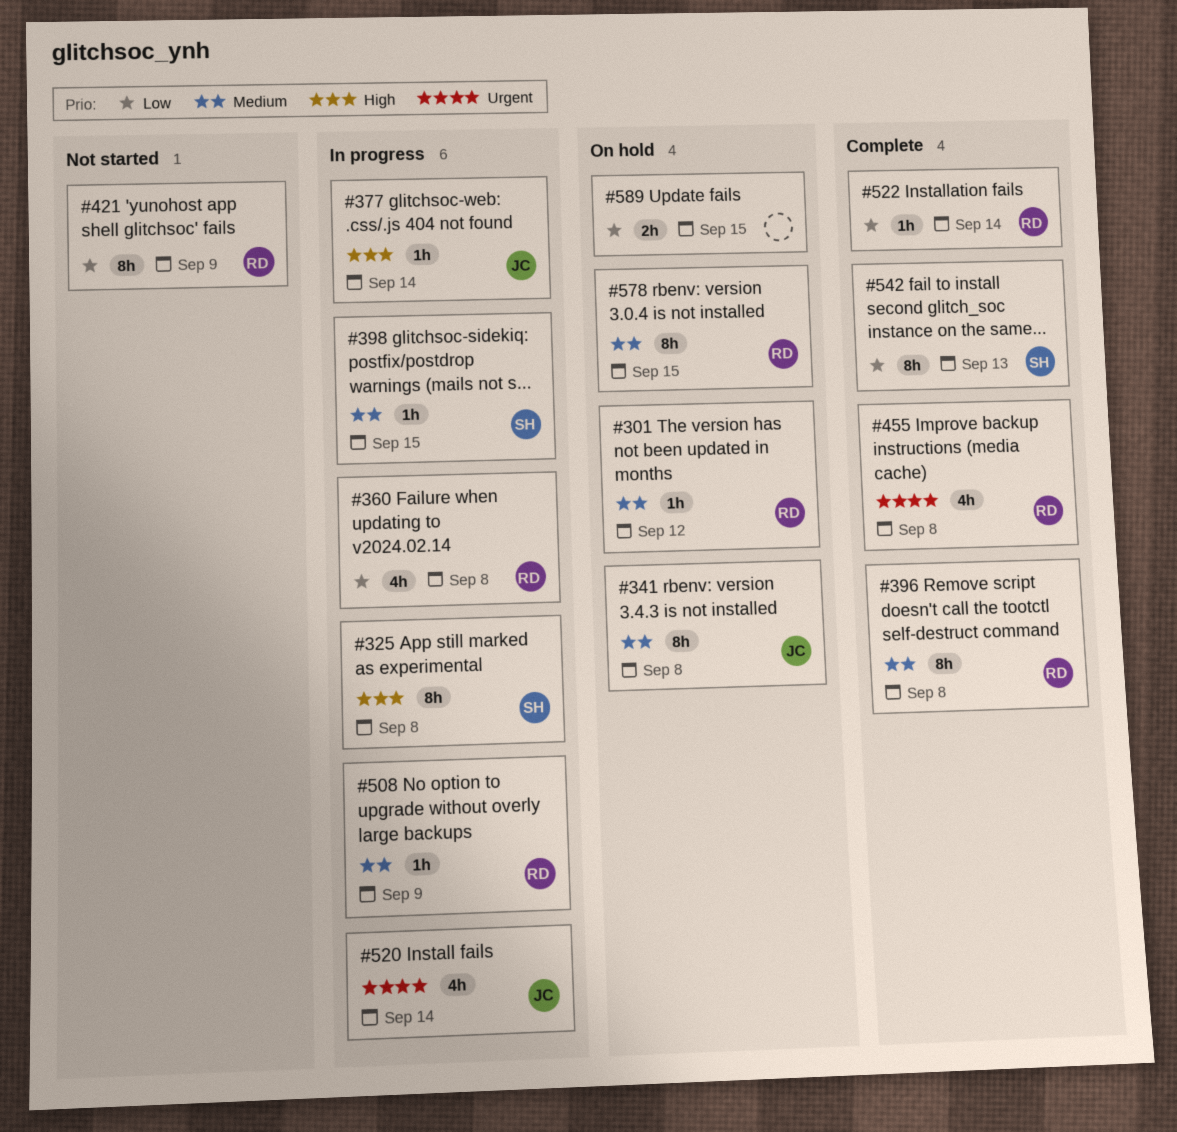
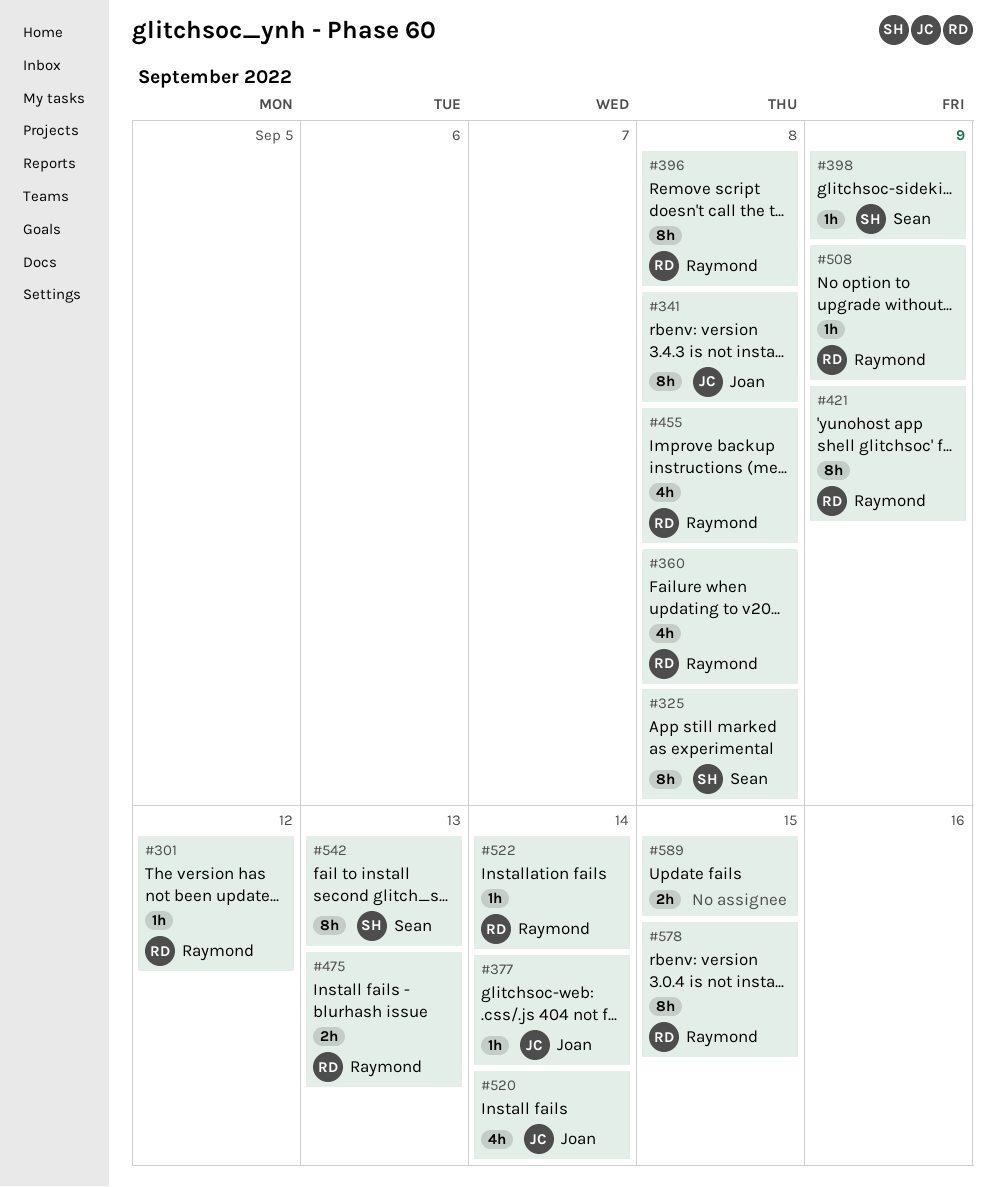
#398, due: Sep 15 -> Sep 9
#475: none -> present

